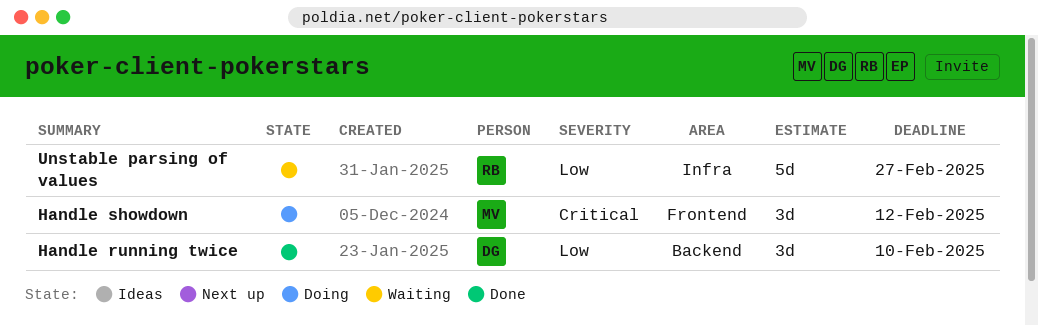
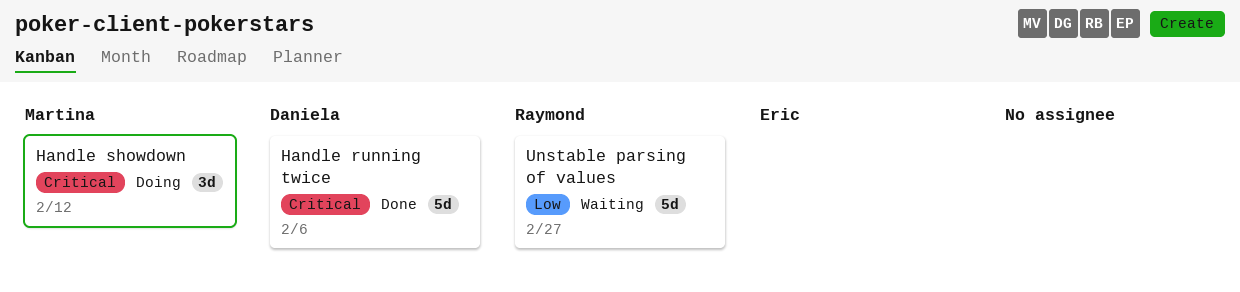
Handle running twice, priority: Low -> Critical
Handle running twice, estimate: 3d -> 5d
Handle running twice, due: Feb 10 -> Feb 6

